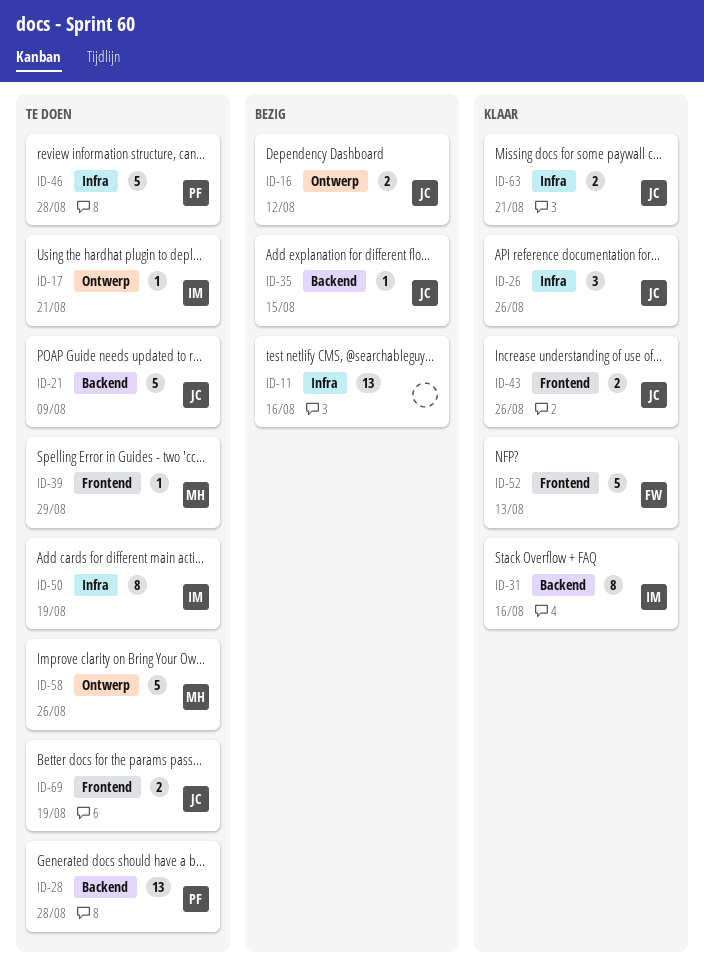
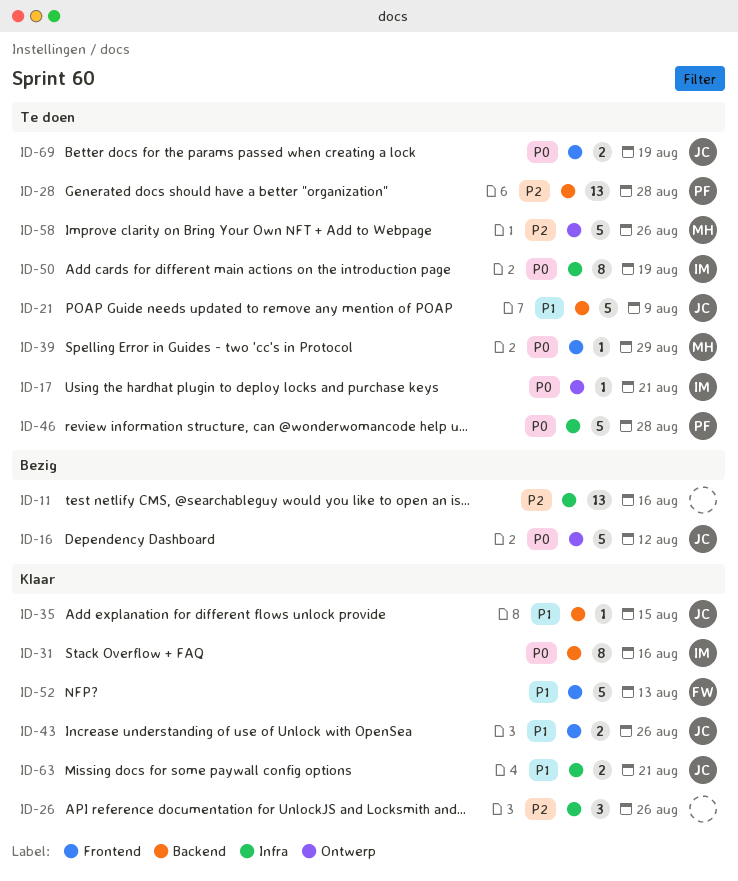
ID-16, estimate: 2 -> 5
ID-26, owner: JC -> none
ID-35, status: Bezig -> Klaar

